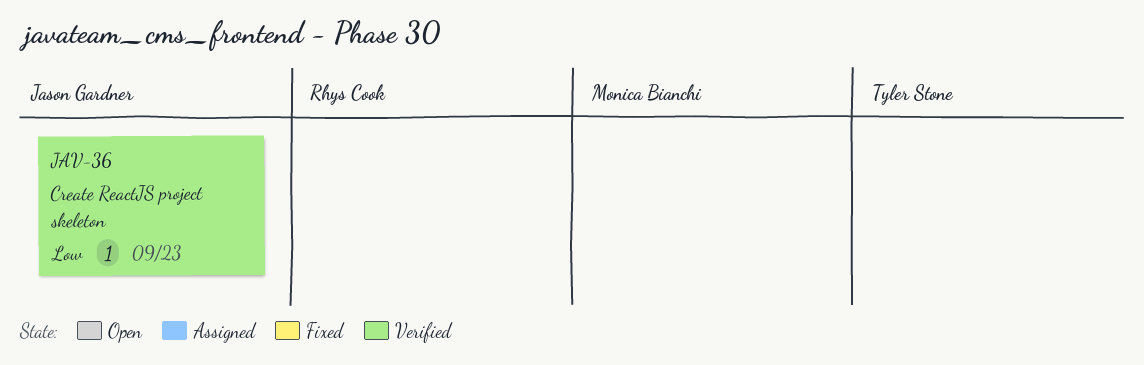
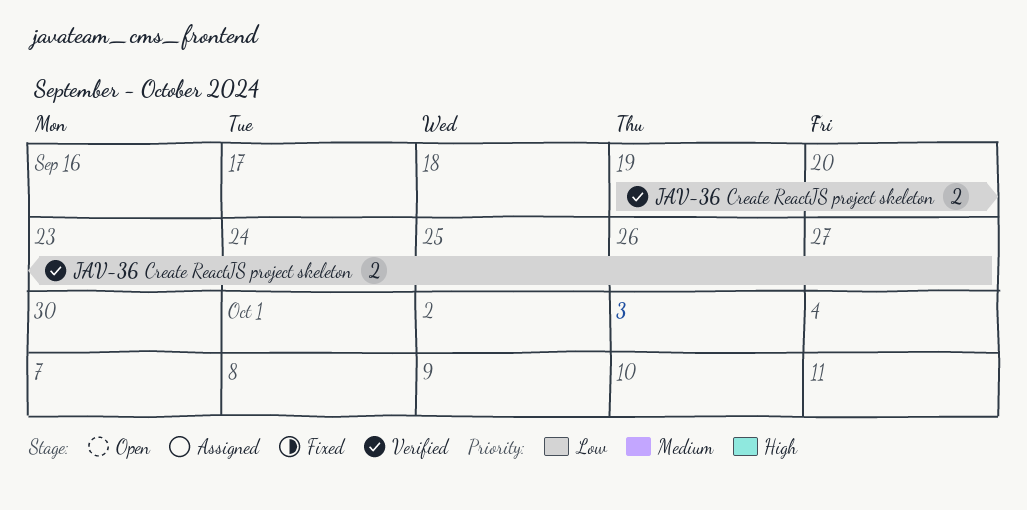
JAV-36, estimate: 1 -> 2
JAV-36, due: Sep 23 -> Sep 27

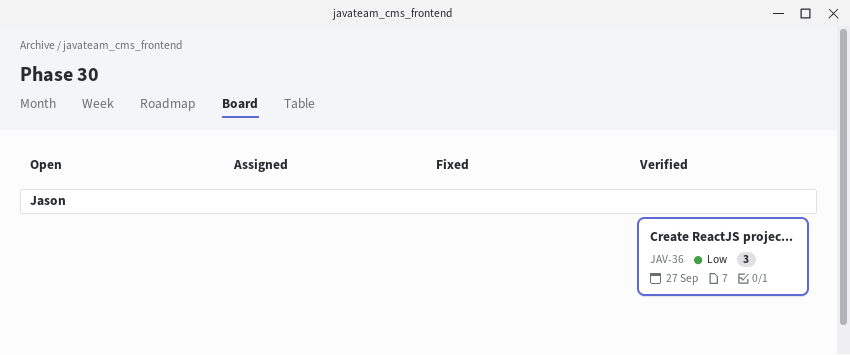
JAV-36, estimate: 2 -> 3

